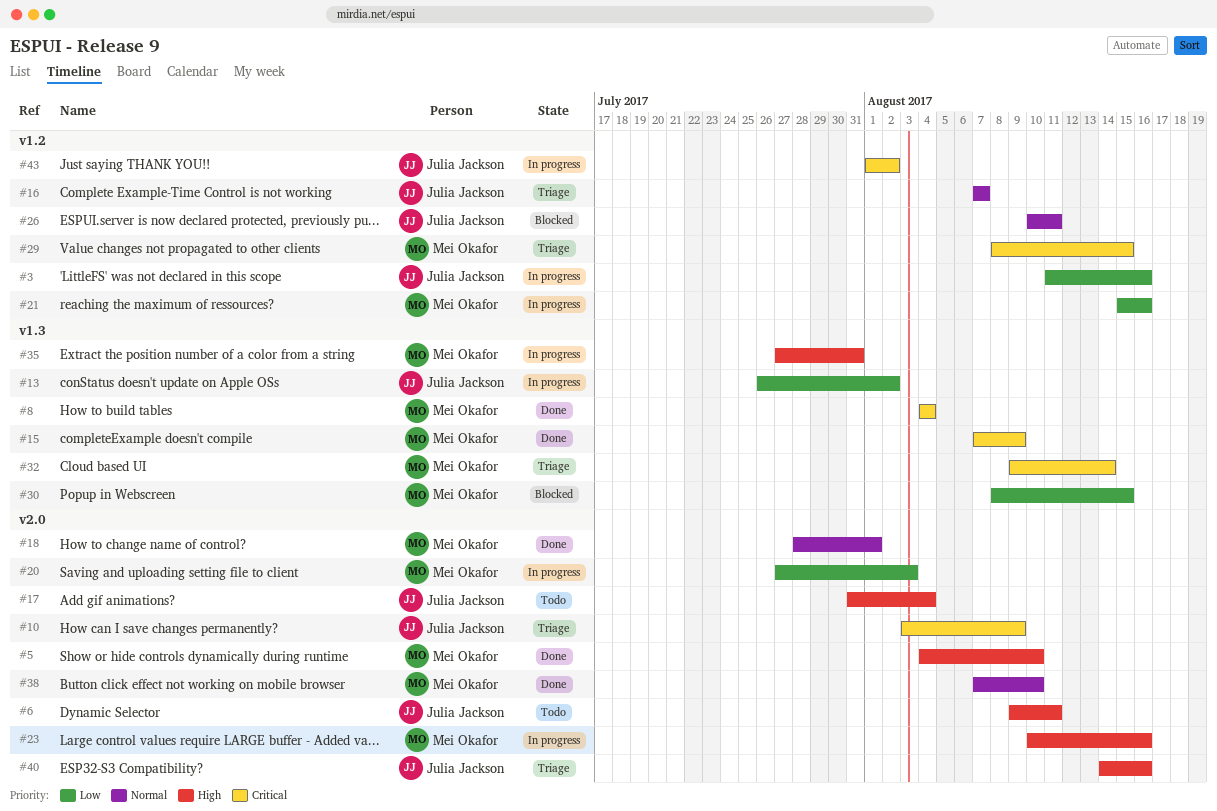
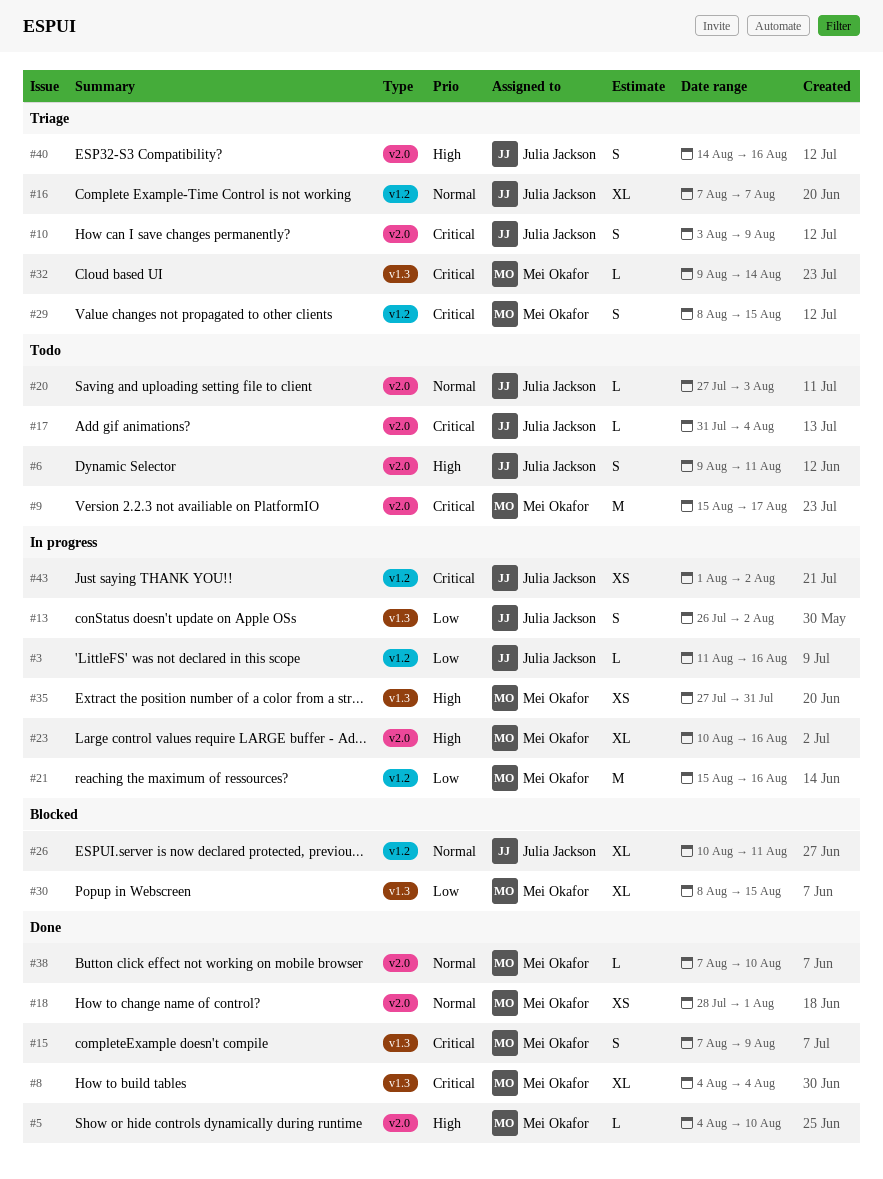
#9: none -> present
#17, priority: High -> Critical
#20, status: In progress -> Todo
#20, owner: Mei Okafor -> Julia Jackson
#20, priority: Low -> Normal

